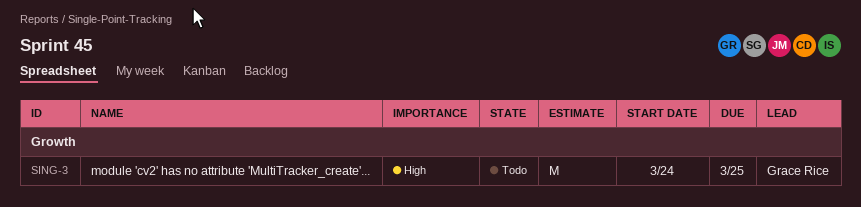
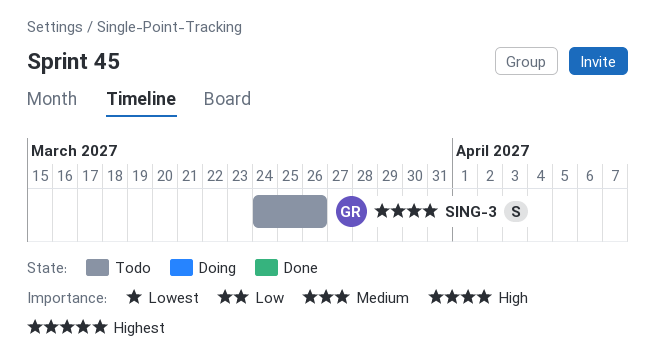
SING-3, estimate: M -> S
SING-3, due: Mar 25 -> Mar 26

